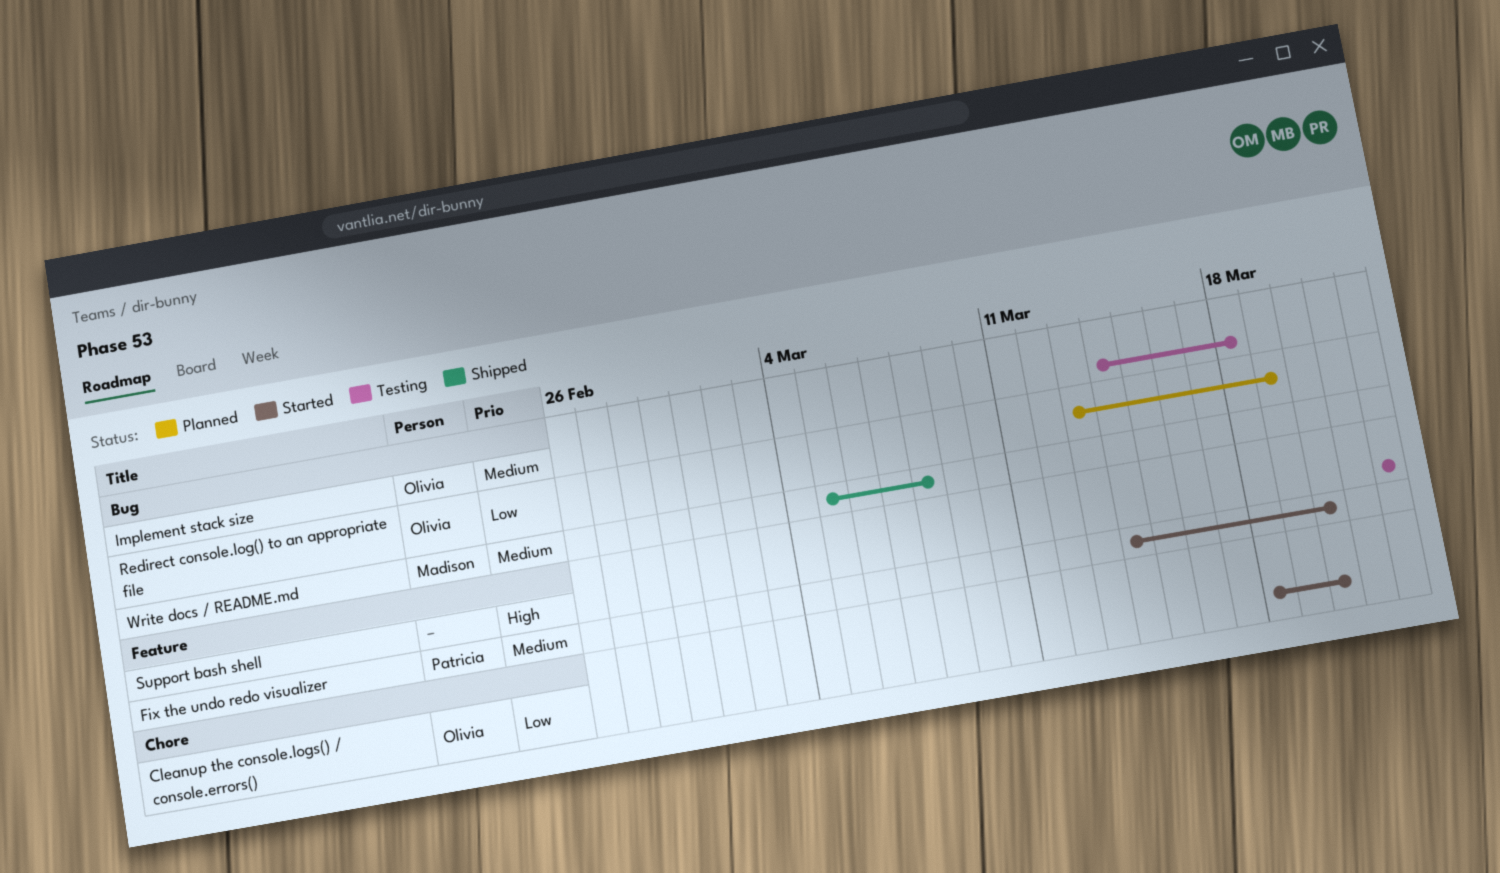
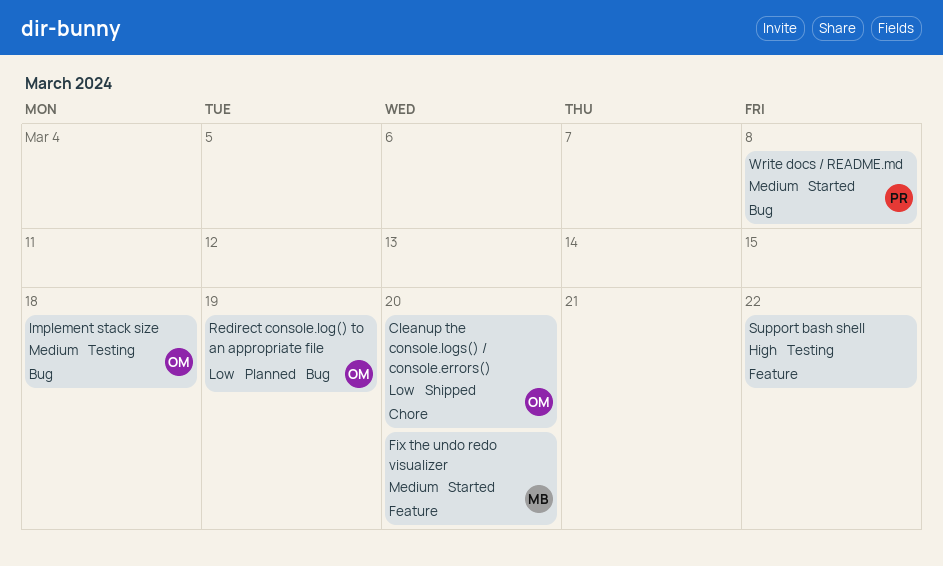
Cleanup the console.logs() / console.errors(), status: Started -> Shipped
Fix the undo redo visualizer, owner: Patricia -> Madison
Write docs / README.md, status: Shipped -> Started
Write docs / README.md, owner: Madison -> Patricia

